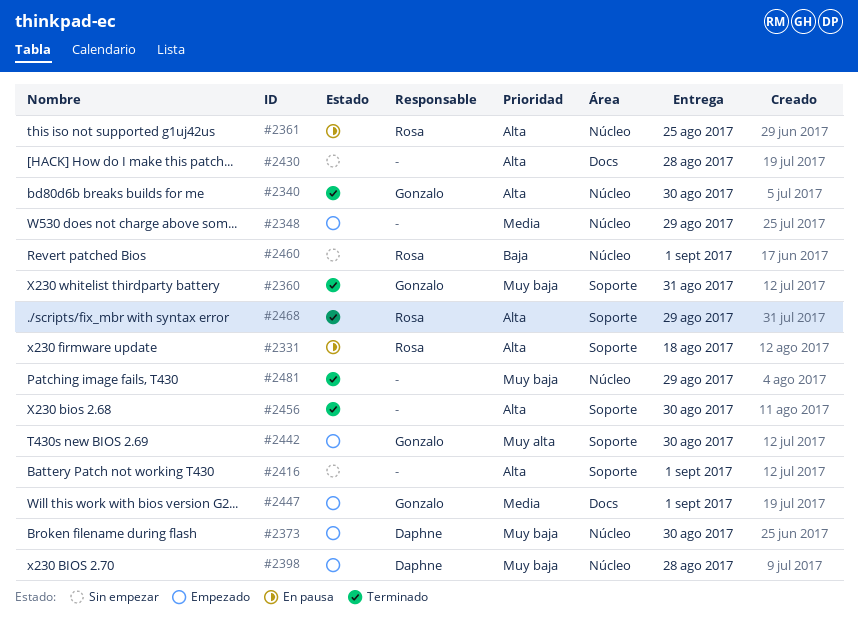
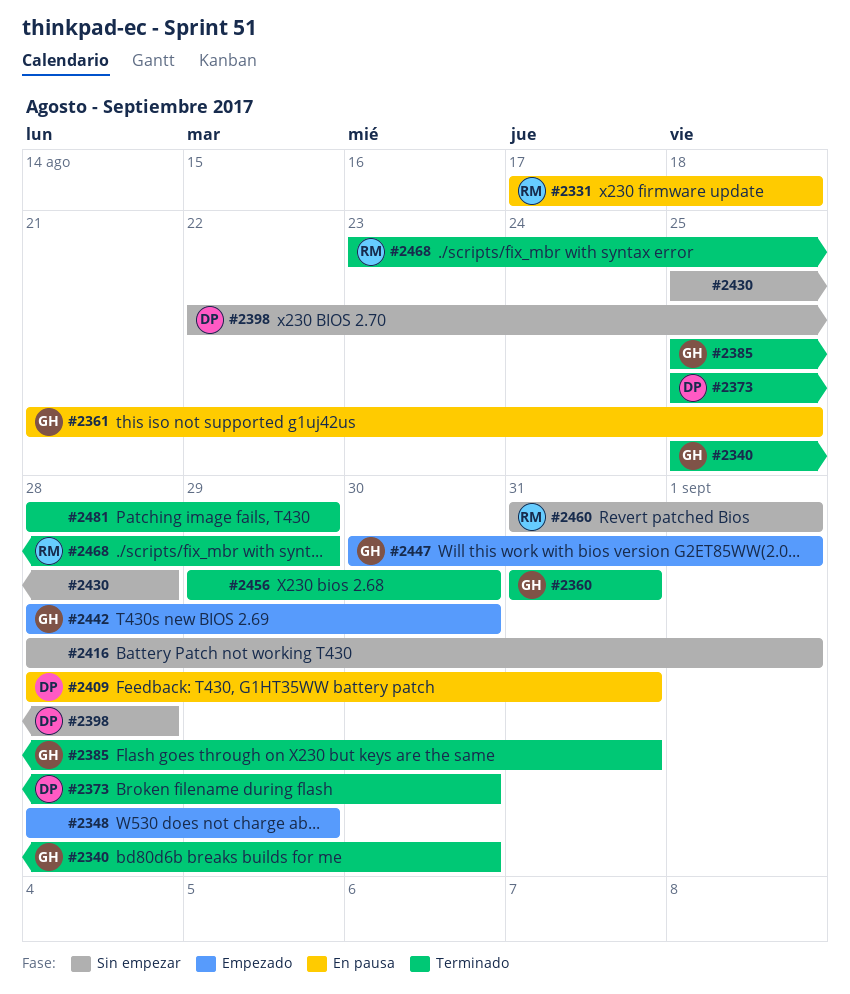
#2361, owner: Rosa -> Gonzalo
#2373, status: Empezado -> Terminado
#2385: none -> present
#2398, status: Empezado -> Sin empezar
#2409: none -> present

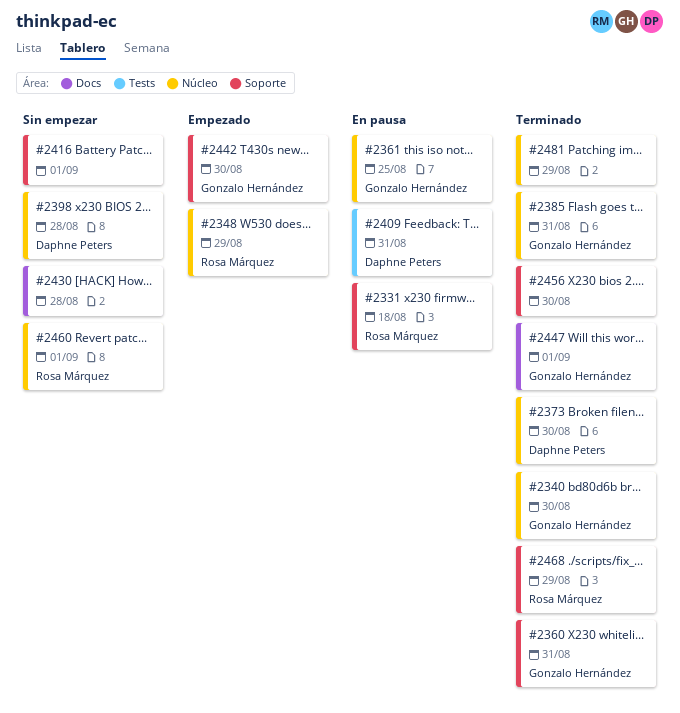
#2348, owner: none -> Rosa Márquez
#2447, status: Empezado -> Terminado

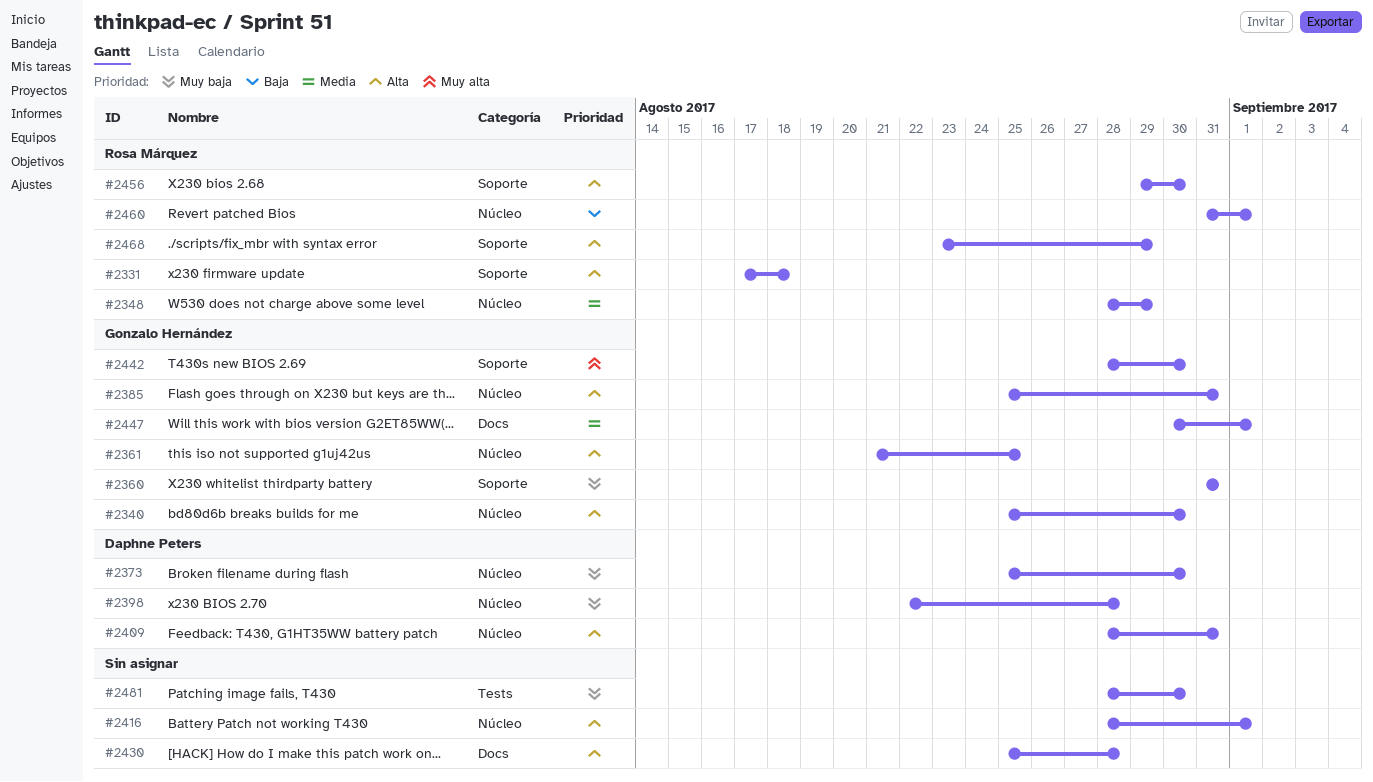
#2409, label: Tests -> Núcleo
#2416, label: Soporte -> Núcleo
#2456, owner: none -> Rosa Márquez
#2481, label: Núcleo -> Tests
#2481, due: Aug 29 -> Aug 30

